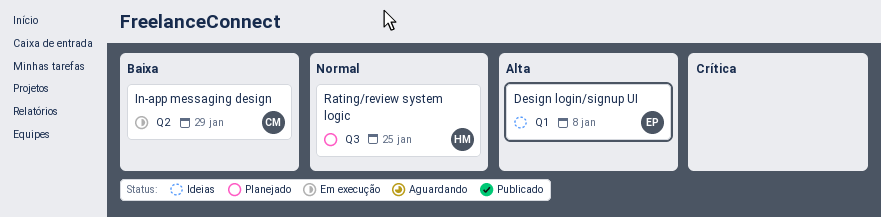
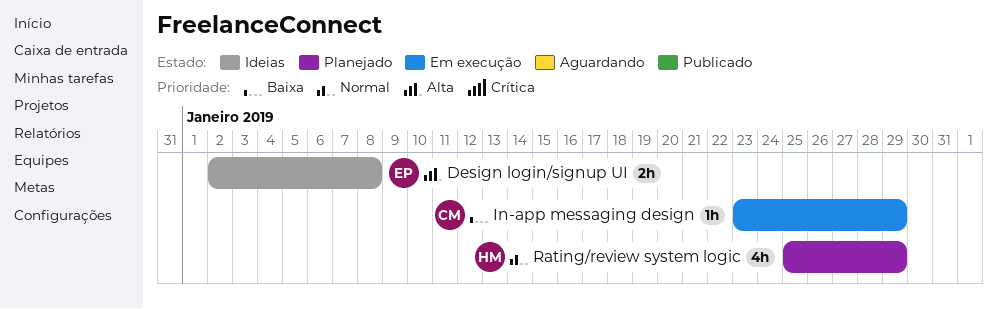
Rating/review system logic, due: Jan 25 -> Jan 29

